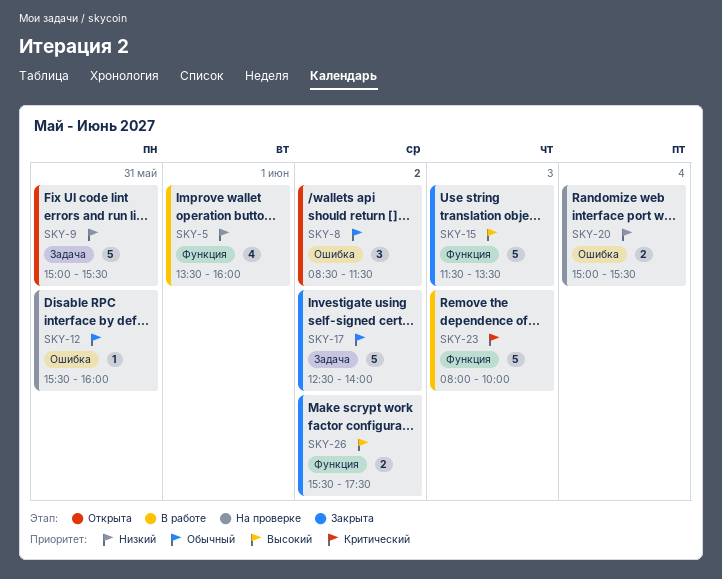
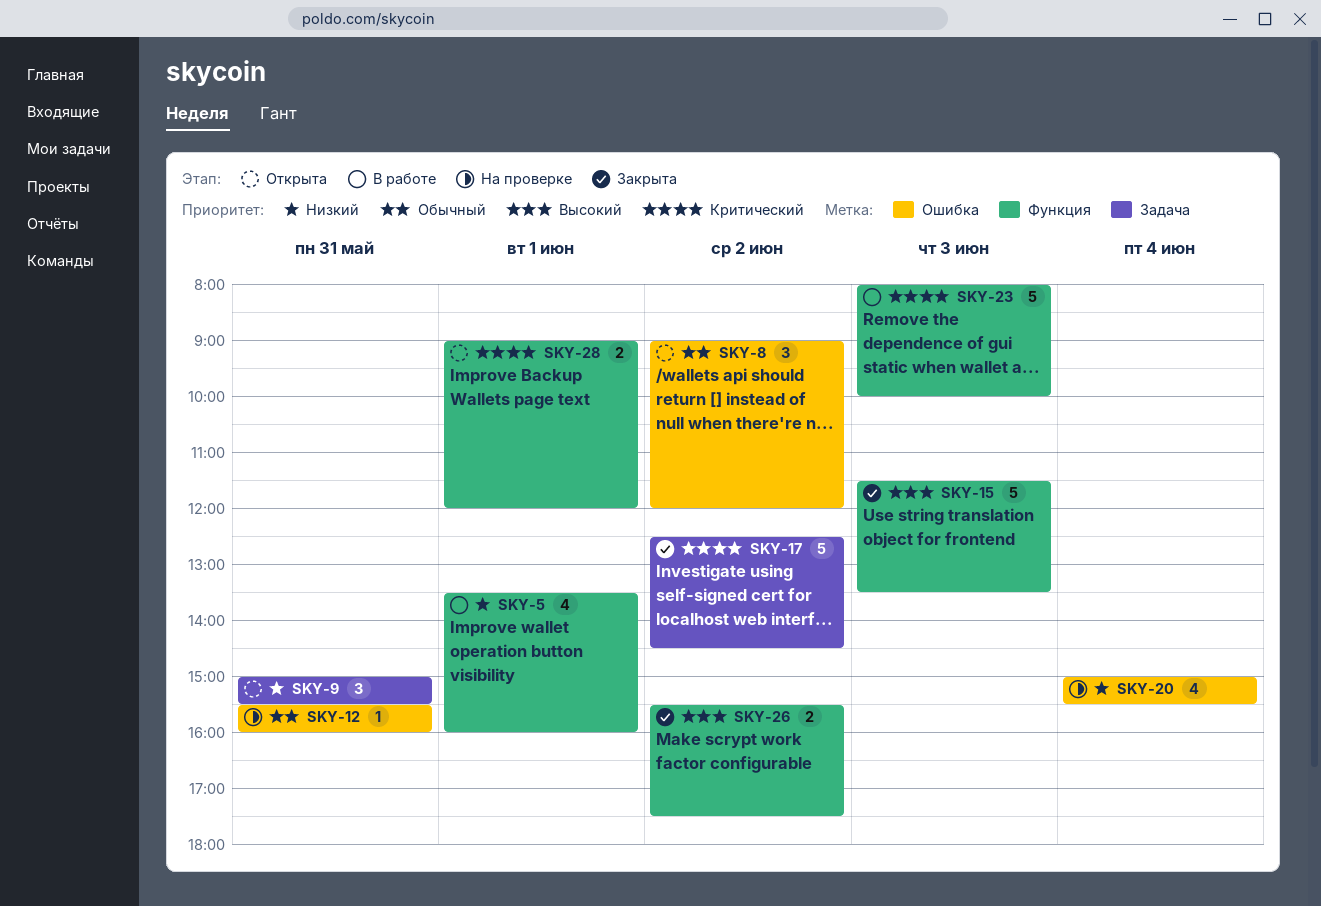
SKY-8, begins: 08:30 -> 09:00
SKY-8, ends: 11:30 -> 12:00
SKY-9, estimate: 5 -> 3
SKY-17, priority: Обычный -> Критический
SKY-17, ends: 14:00 -> 14:30
SKY-20, estimate: 2 -> 4
SKY-28: none -> present

